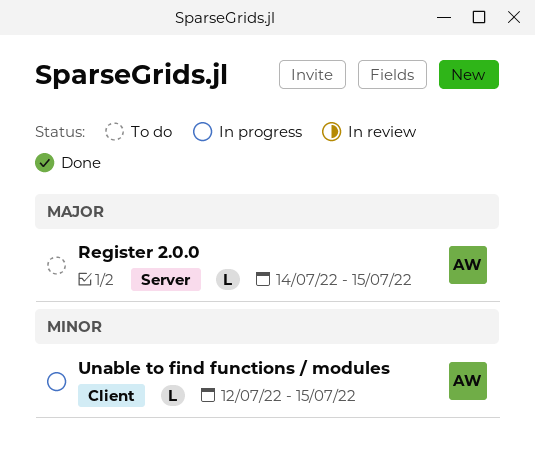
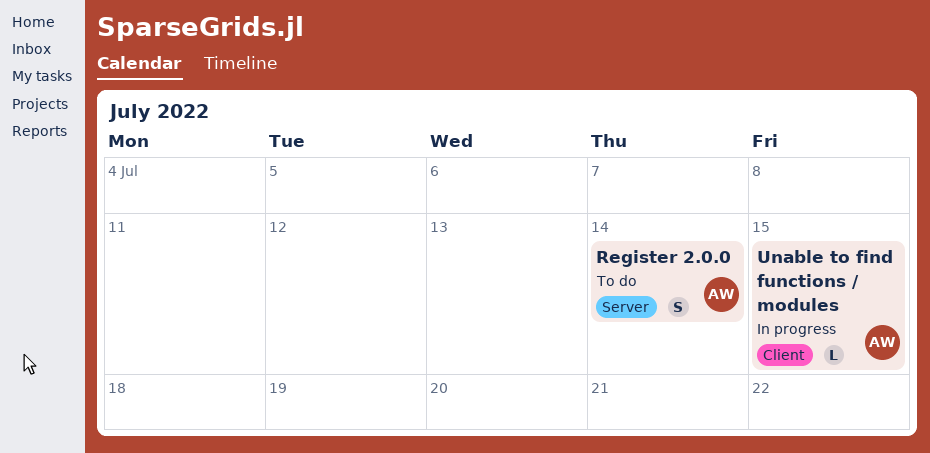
Register 2.0.0, estimate: L -> S
Register 2.0.0, due: Jul 15 -> Jul 14

